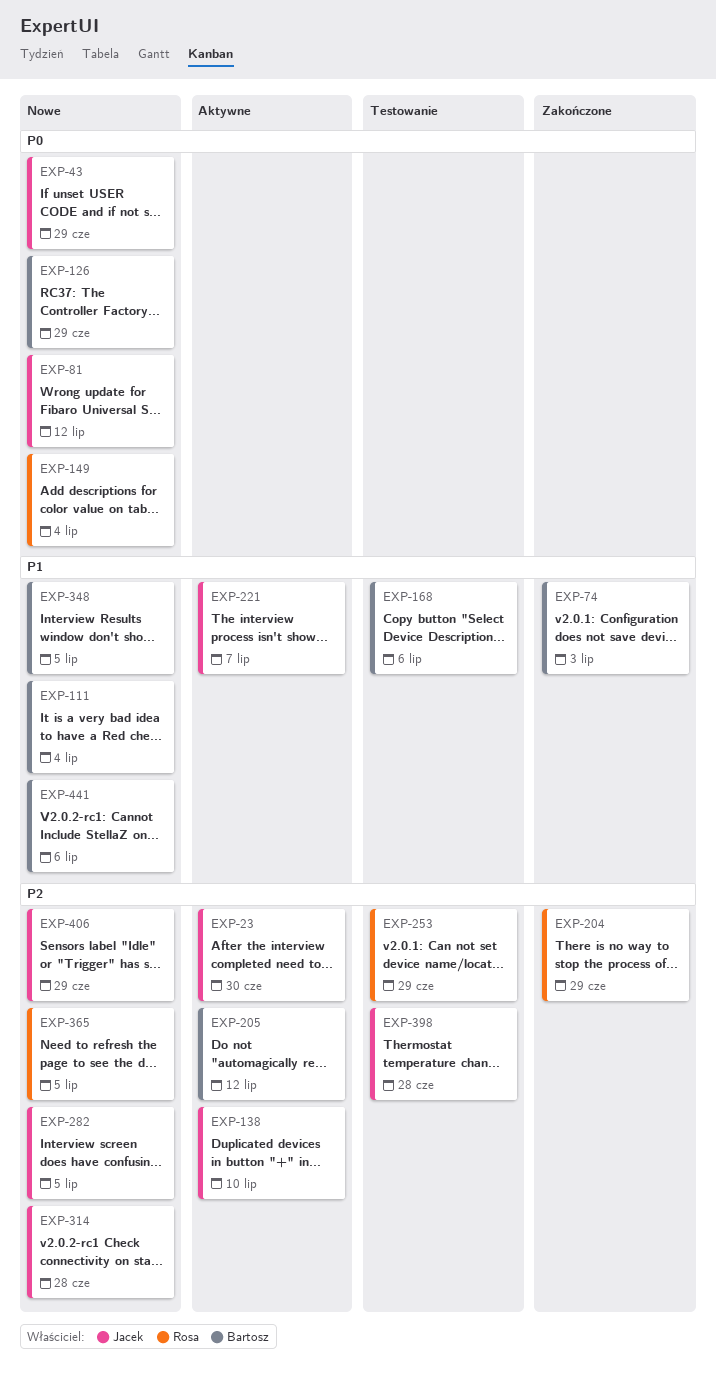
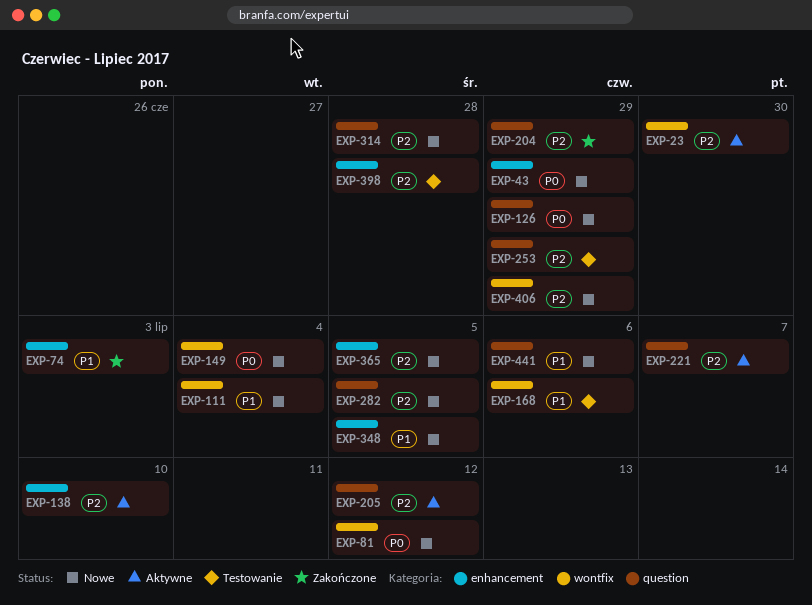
EXP-221, priority: P1 -> P2

